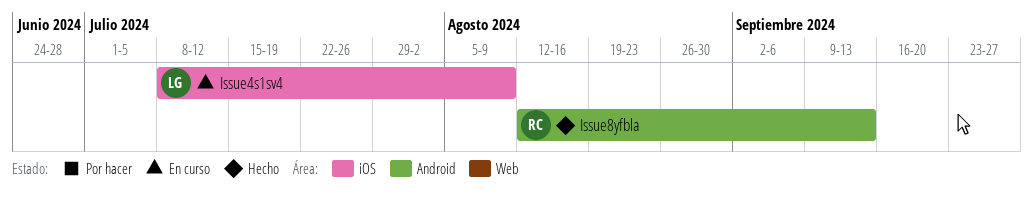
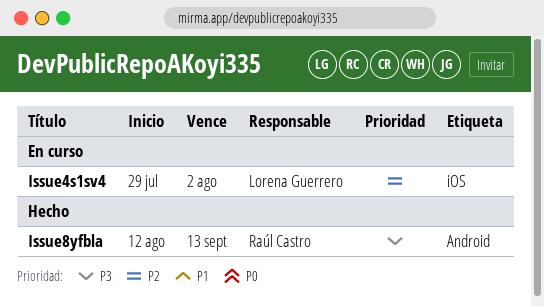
Issue4s1sv4, start: Jul 8 -> Jul 29
Issue4s1sv4, due: Aug 9 -> Aug 2

